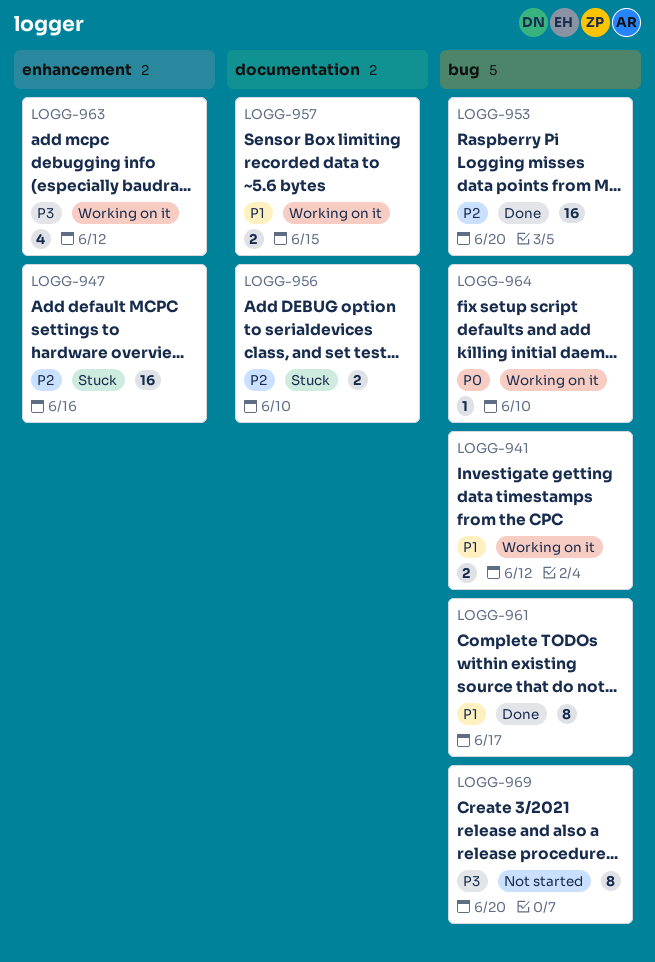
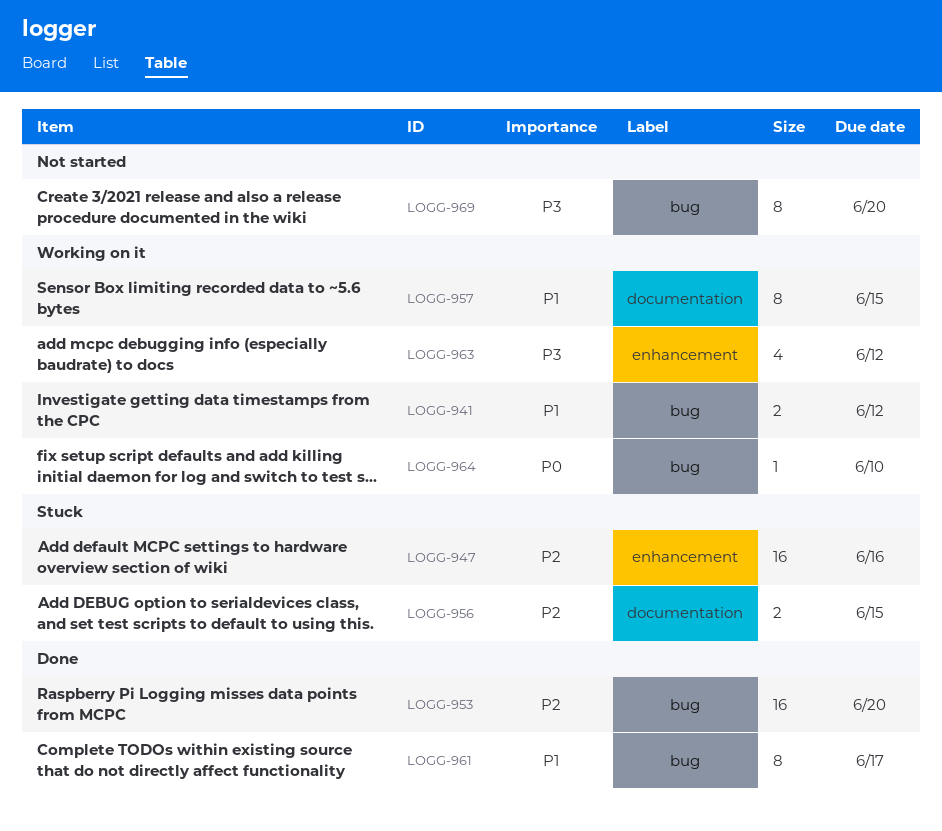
LOGG-956, due: Jun 10 -> Jun 15
LOGG-957, estimate: 2 -> 8

